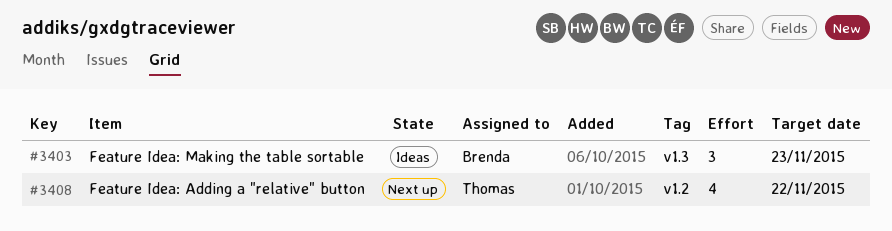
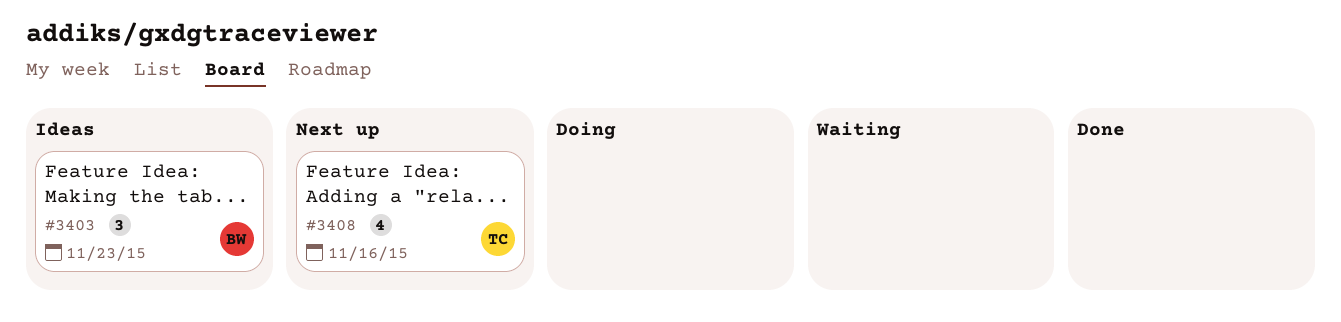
#3408, due: Nov 22 -> Nov 16

